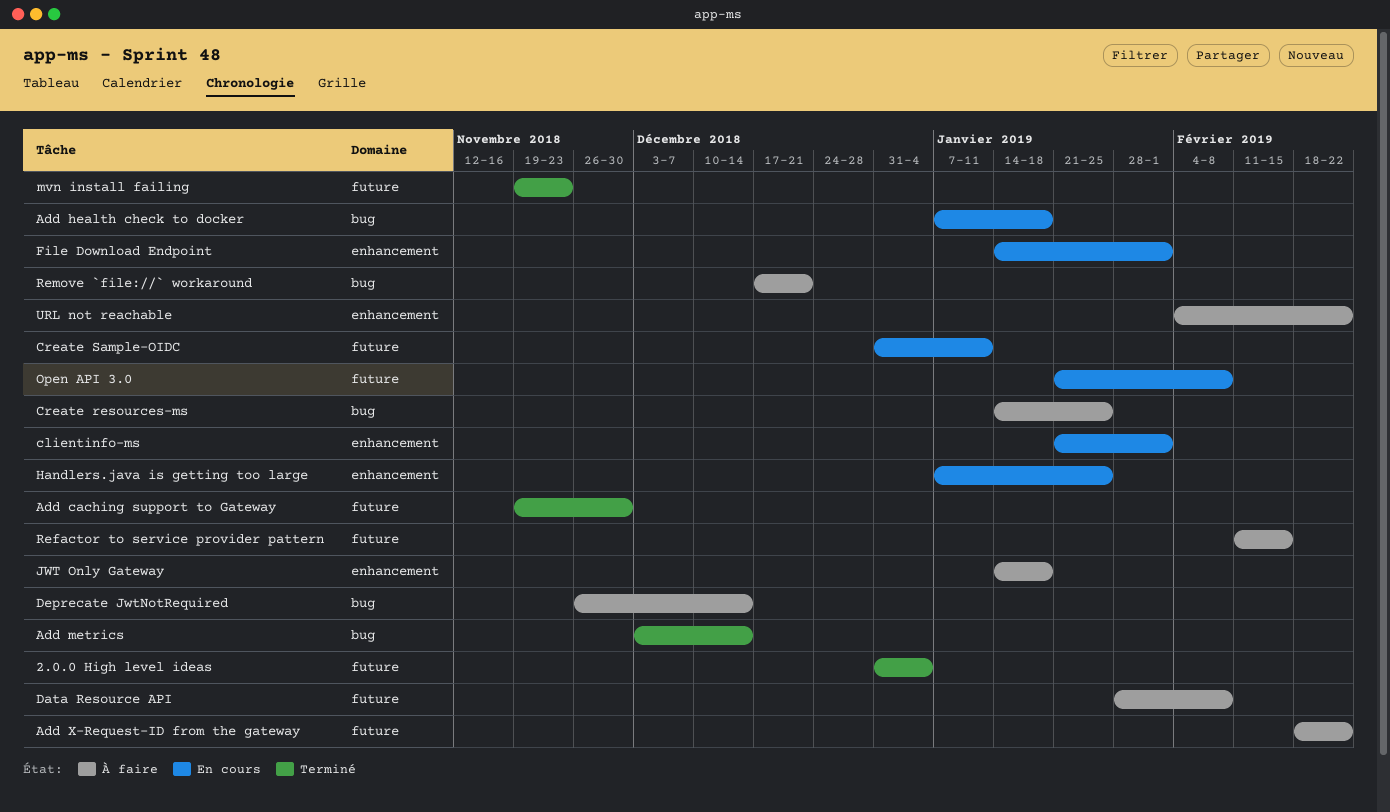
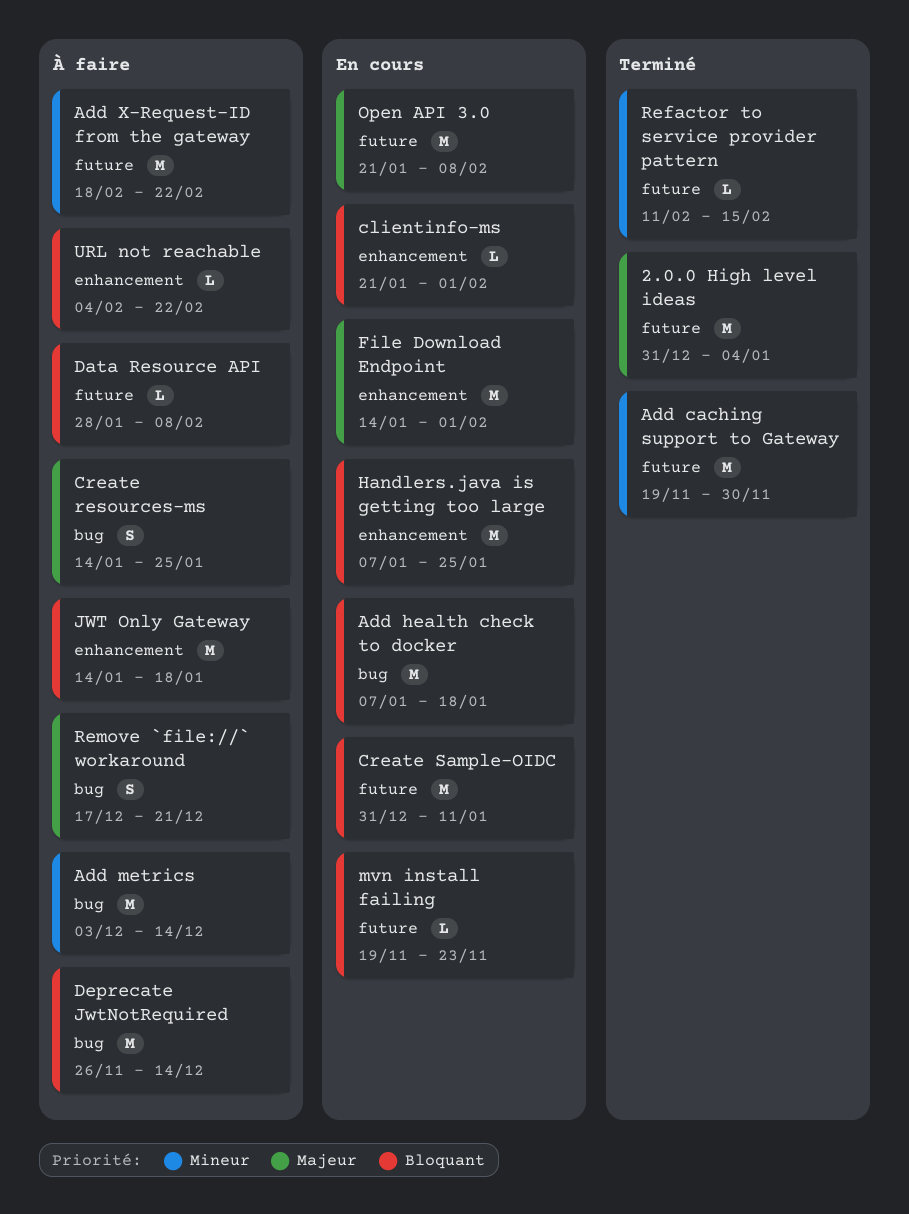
Add metrics, status: Terminé -> À faire
mvn install failing, status: Terminé -> En cours
Refactor to service provider pattern, status: À faire -> Terminé

